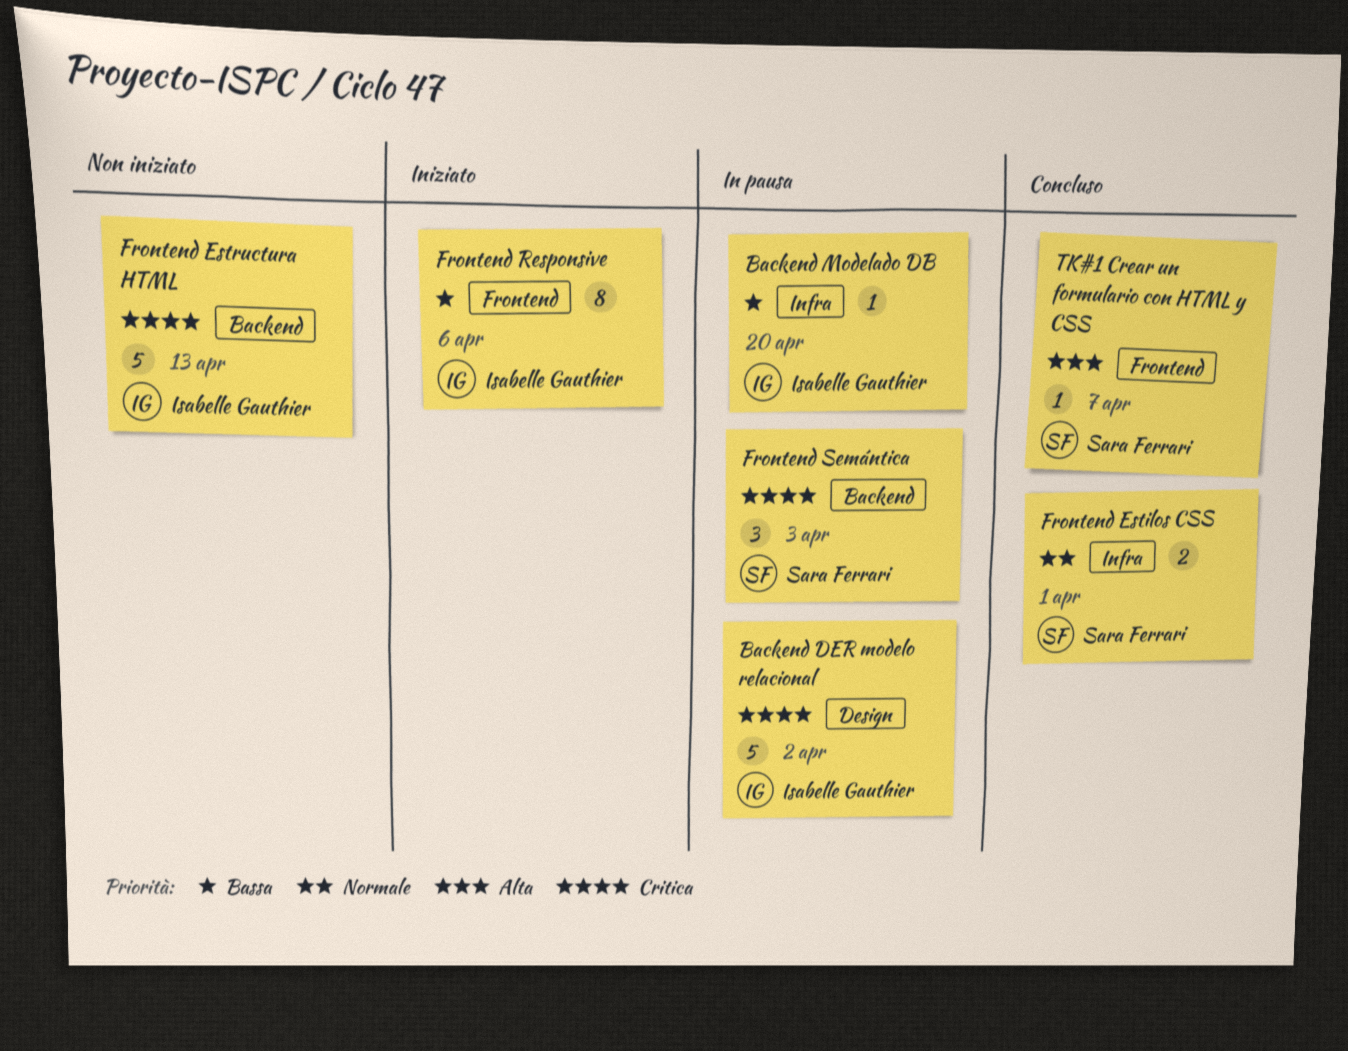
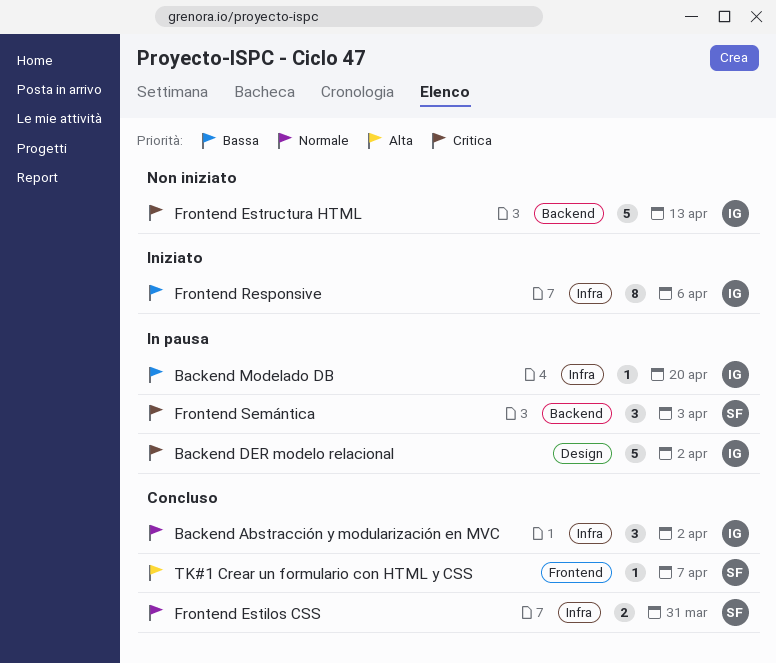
Backend Abstracción y modularización en MVC: none -> present
Frontend Estilos CSS, due: Apr 1 -> Mar 31
Frontend Responsive, label: Frontend -> Infra

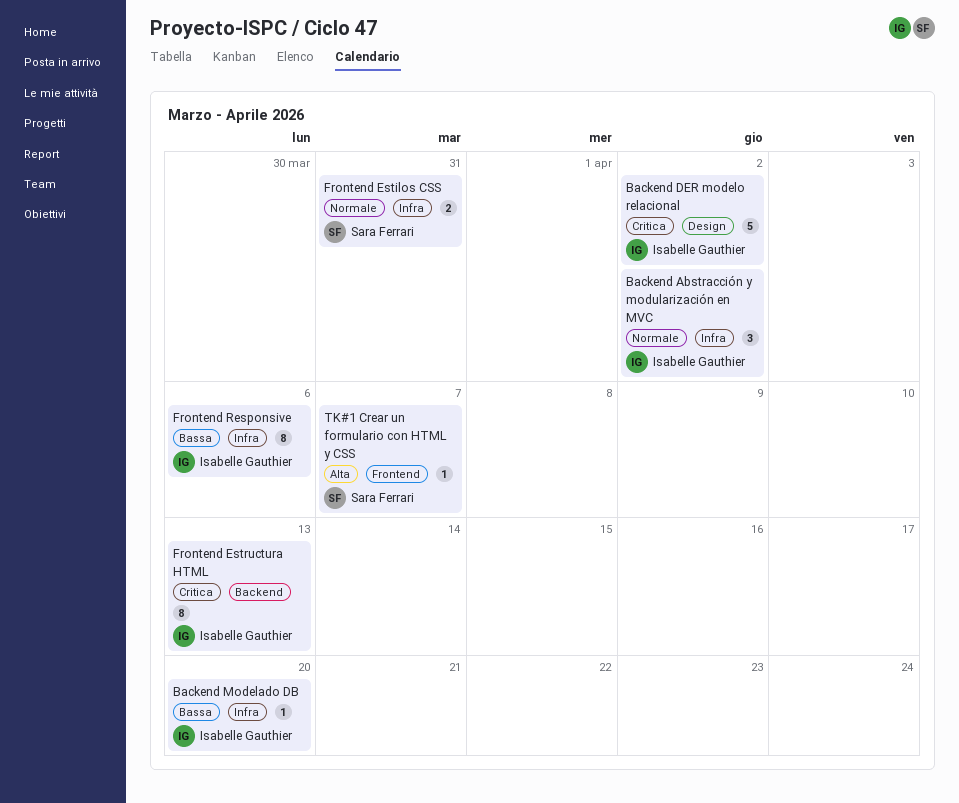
Frontend Estructura HTML, estimate: 5 -> 8
Frontend Semántica: present -> none

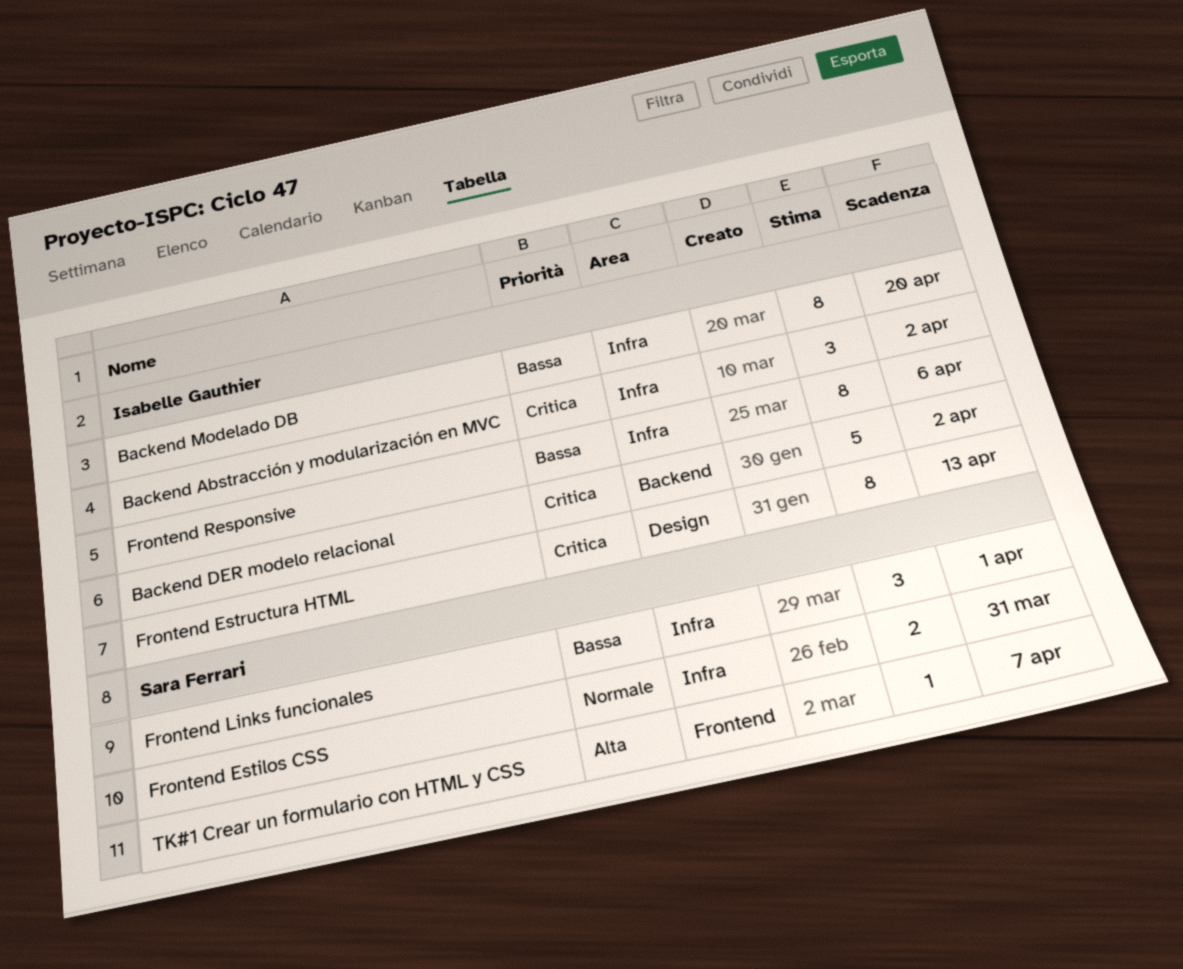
Backend Abstracción y modularización en MVC, priority: Normale -> Critica
Backend DER modelo relacional, label: Design -> Backend
Backend Modelado DB, estimate: 1 -> 8
Frontend Estructura HTML, label: Backend -> Design
Frontend Links funcionales: none -> present

